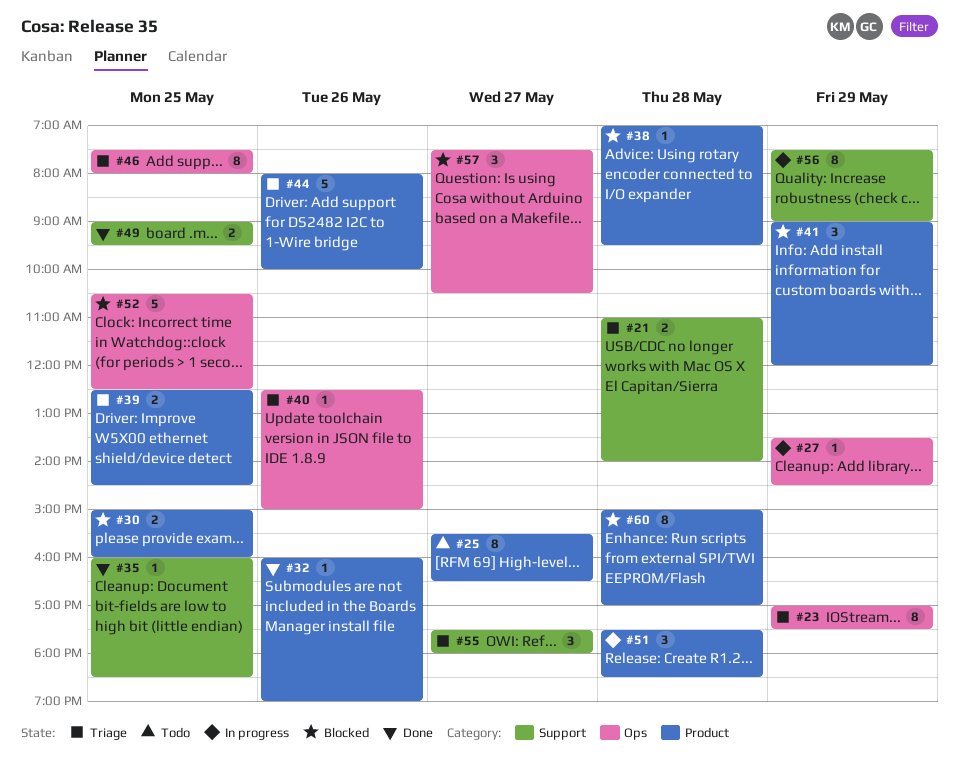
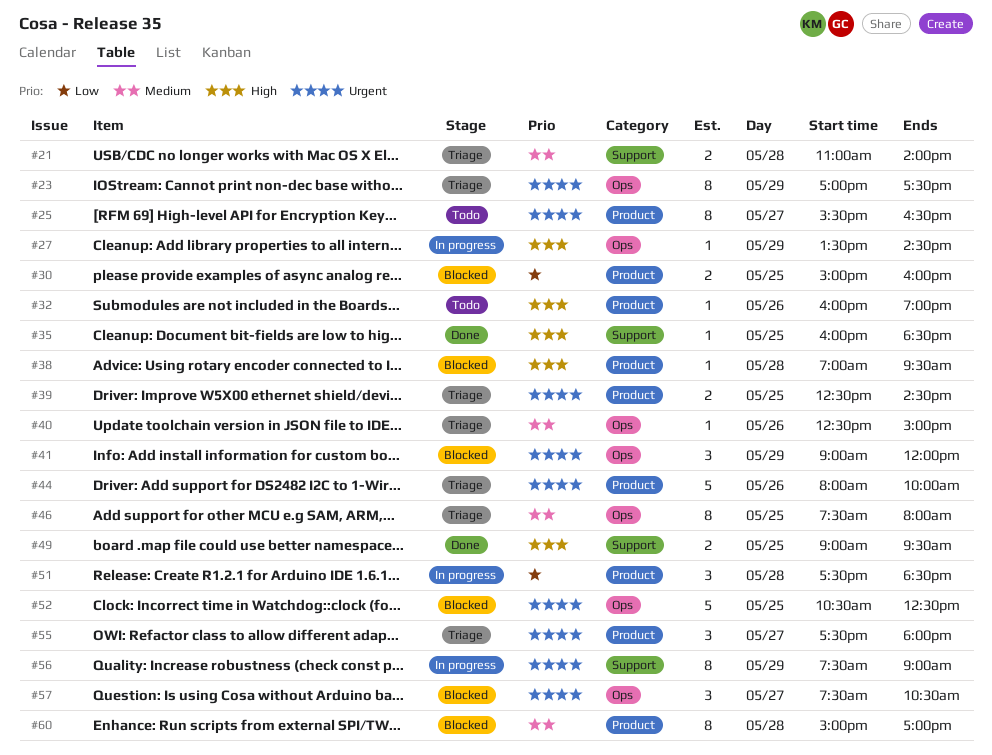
#32, status: Done -> Todo
#41, label: Product -> Ops
#55, label: Support -> Product

